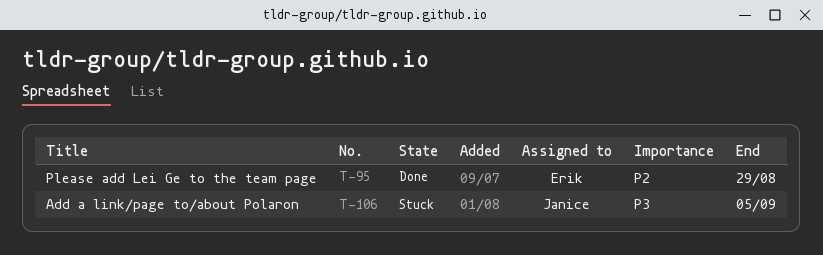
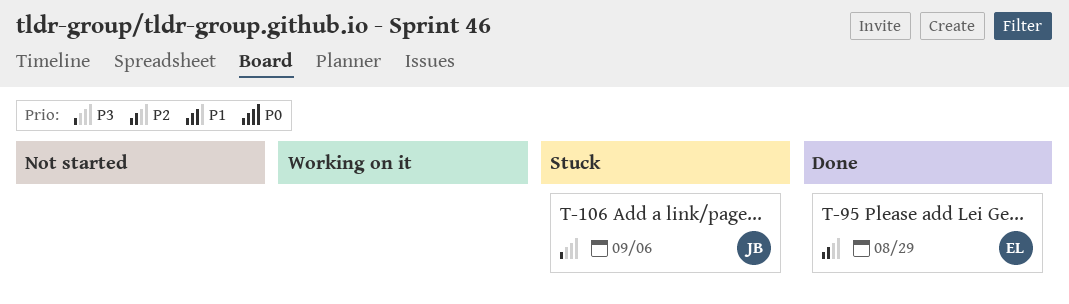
T-106, due: Sep 5 -> Sep 6

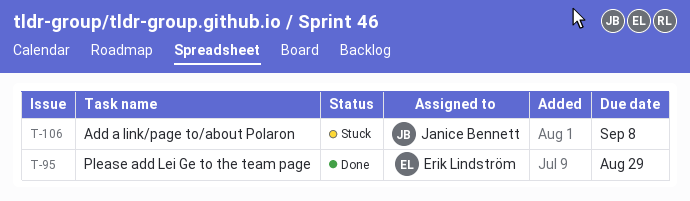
T-106, due: Sep 6 -> Sep 8

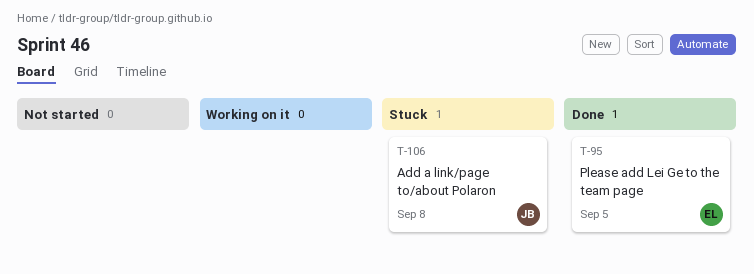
T-95, due: Aug 29 -> Sep 5

